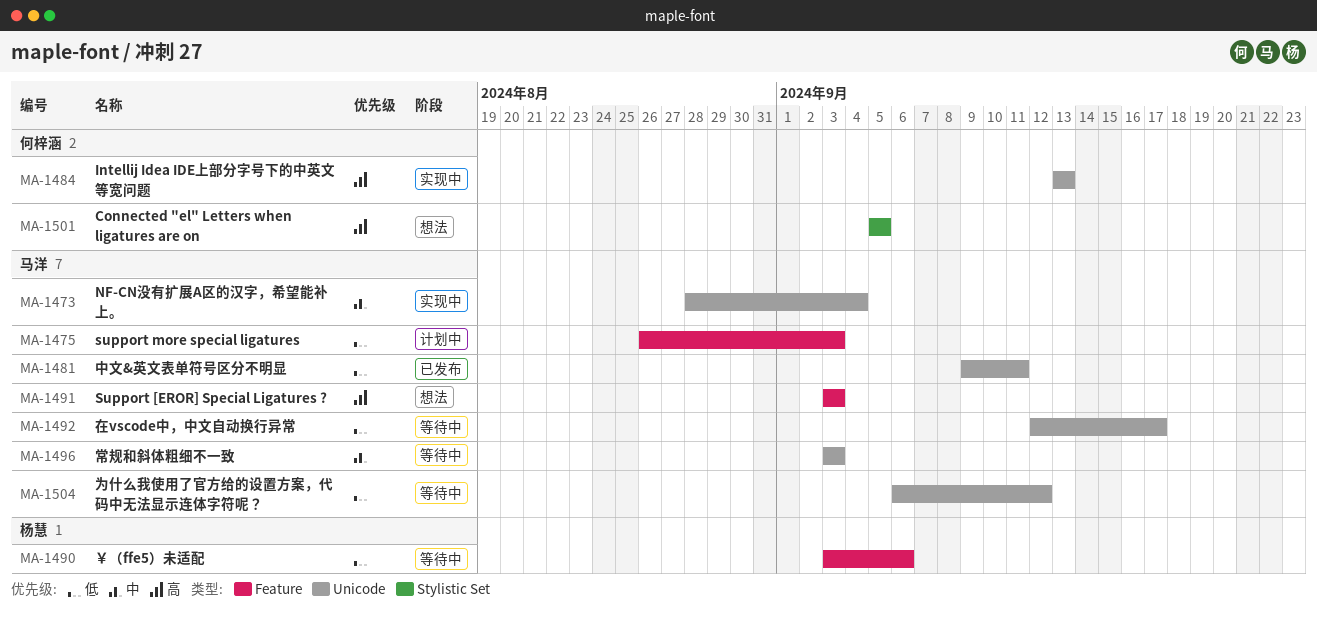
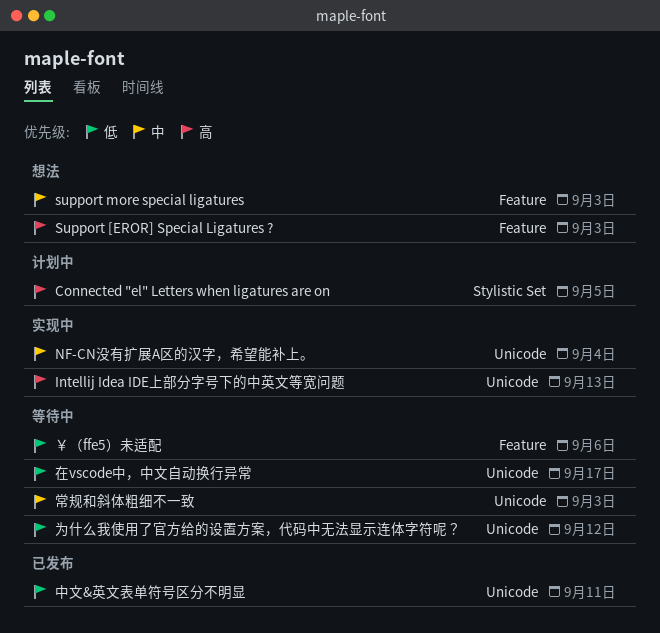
Connected "el" Letters when ligatures are on, status: 想法 -> 计划中
support more special ligatures, status: 计划中 -> 想法
support more special ligatures, priority: 低 -> 中

